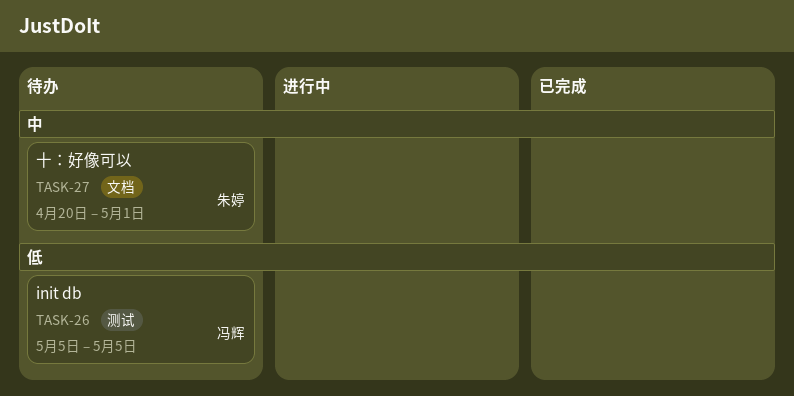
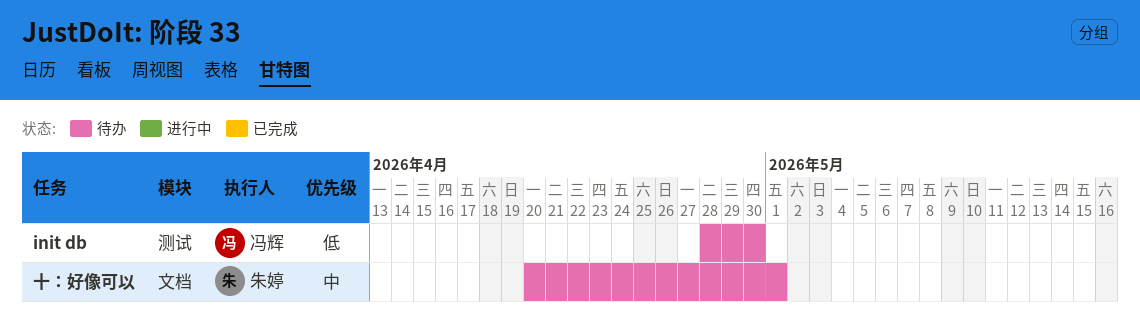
init db, start: May 5 -> Apr 28
init db, due: May 5 -> Apr 30

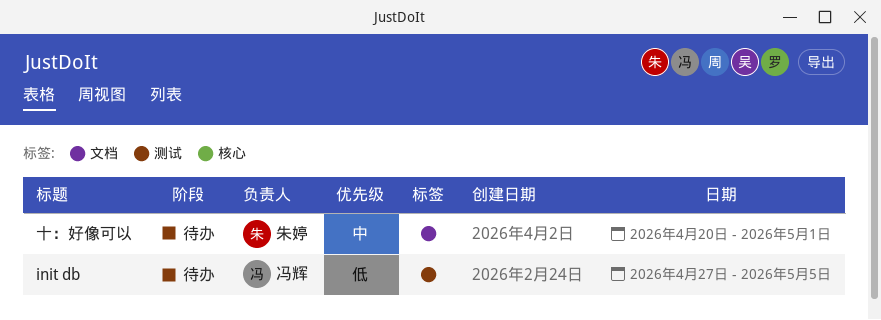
init db, start: Apr 28 -> Apr 27
init db, due: Apr 30 -> May 5

